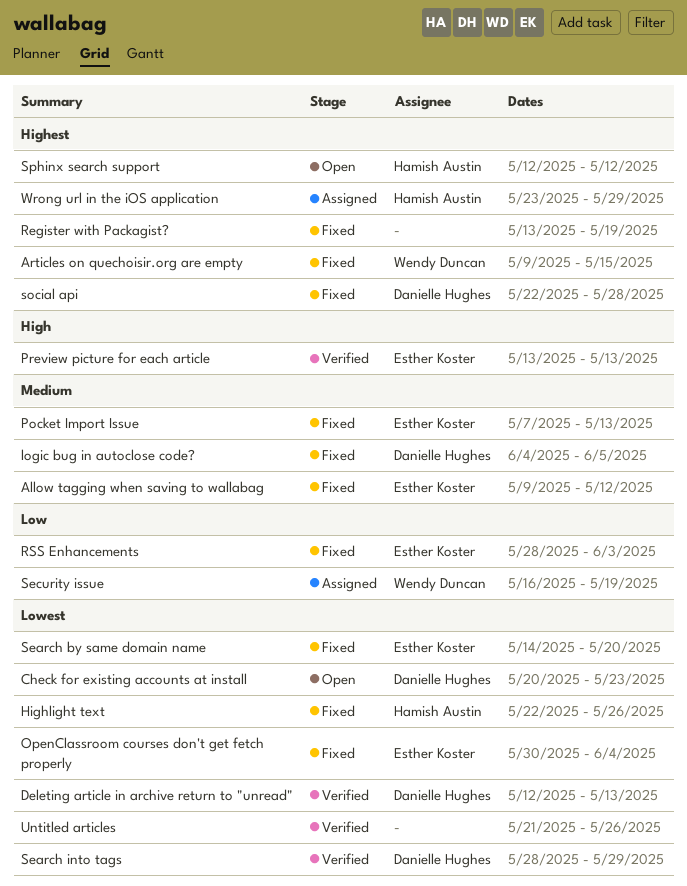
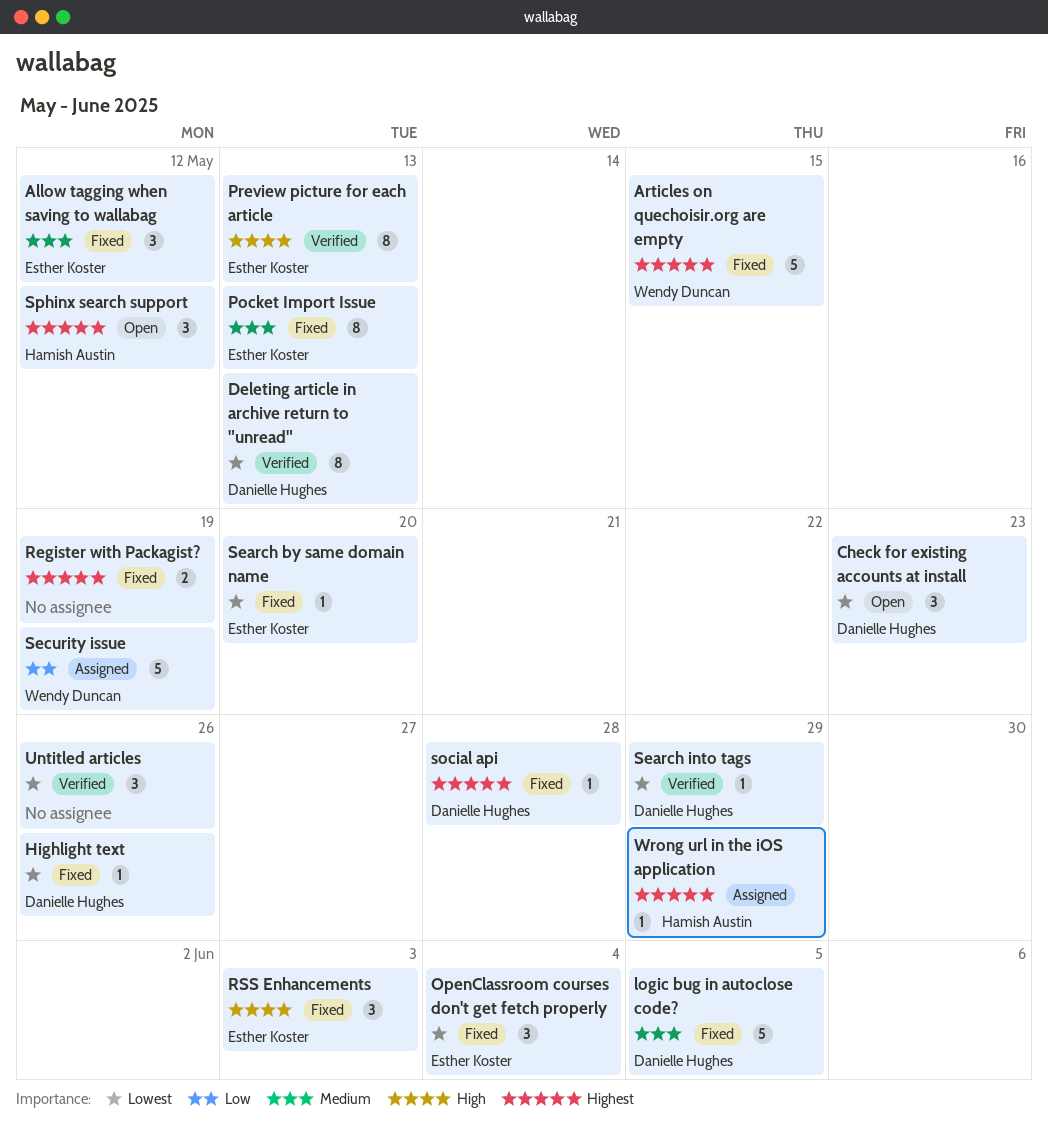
Highlight text, owner: Hamish Austin -> Danielle Hughes
RSS Enhancements, priority: Low -> High

